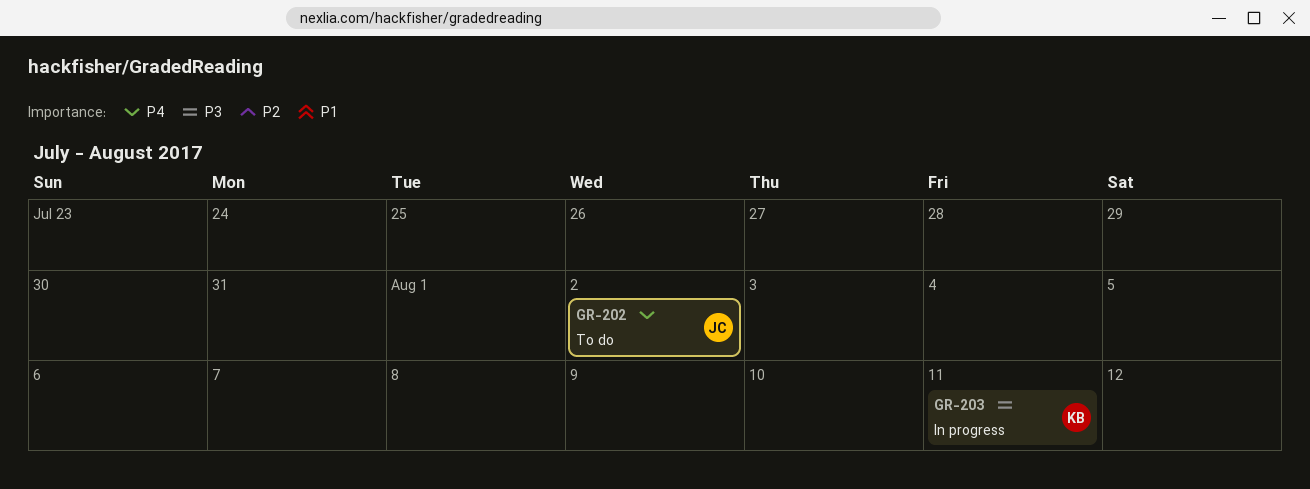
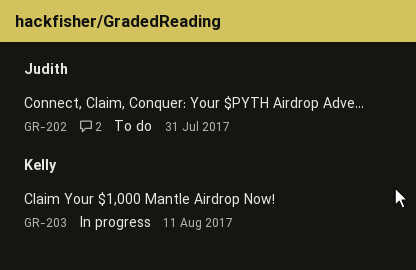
GR-202, due: Aug 2 -> Jul 31

